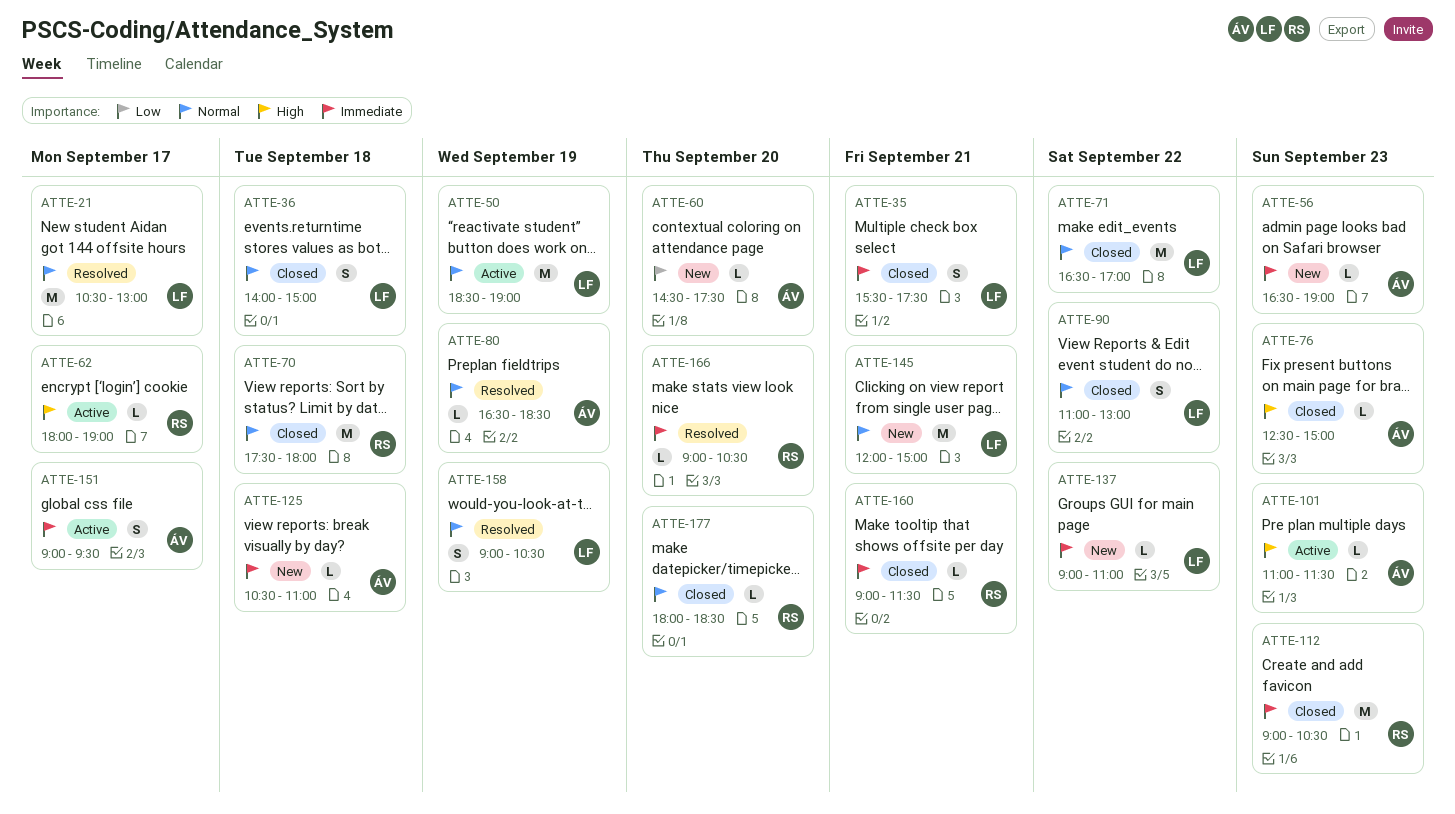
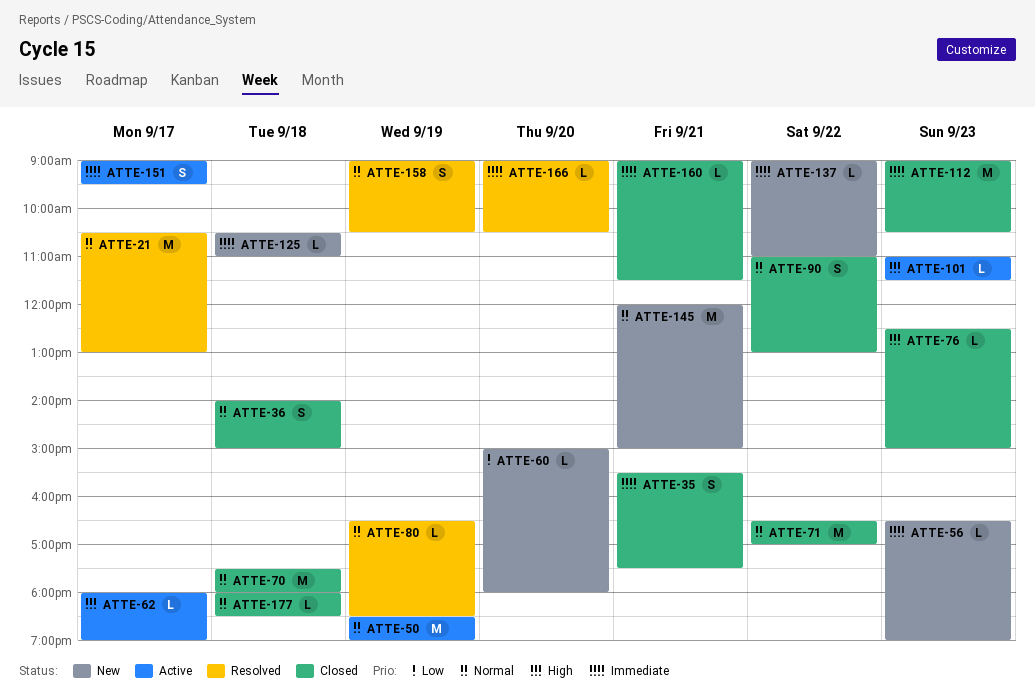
ATTE-60, begins: 14:30 -> 15:00
ATTE-60, ends: 17:30 -> 18:00
ATTE-177, day: Sep 20 -> Sep 18

